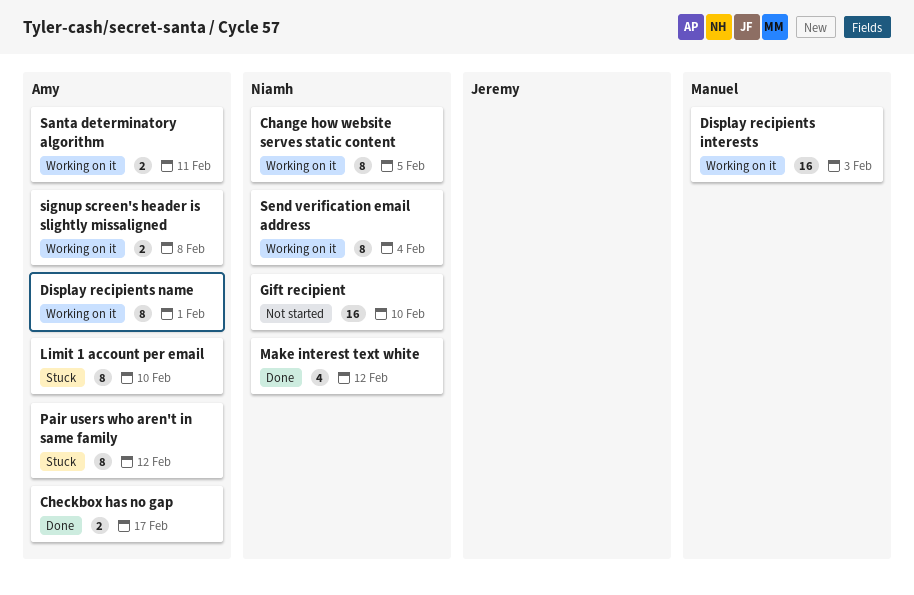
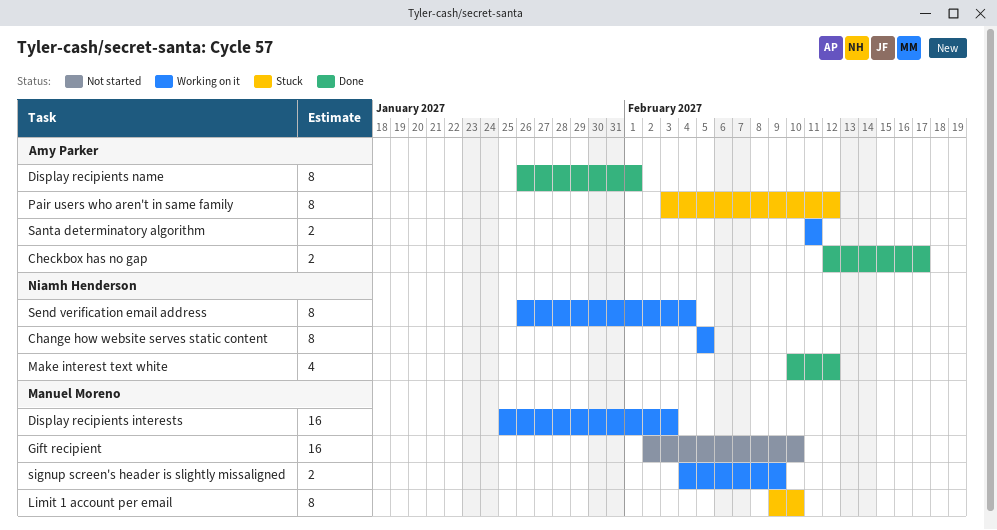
Display recipients name, status: Working on it -> Done
Gift recipient, owner: Niamh Henderson -> Manuel Moreno
Limit 1 account per email, owner: Amy Parker -> Manuel Moreno
signup screen's header is slightly missaligned, owner: Amy Parker -> Manuel Moreno
signup screen's header is slightly missaligned, due: Feb 8 -> Feb 9

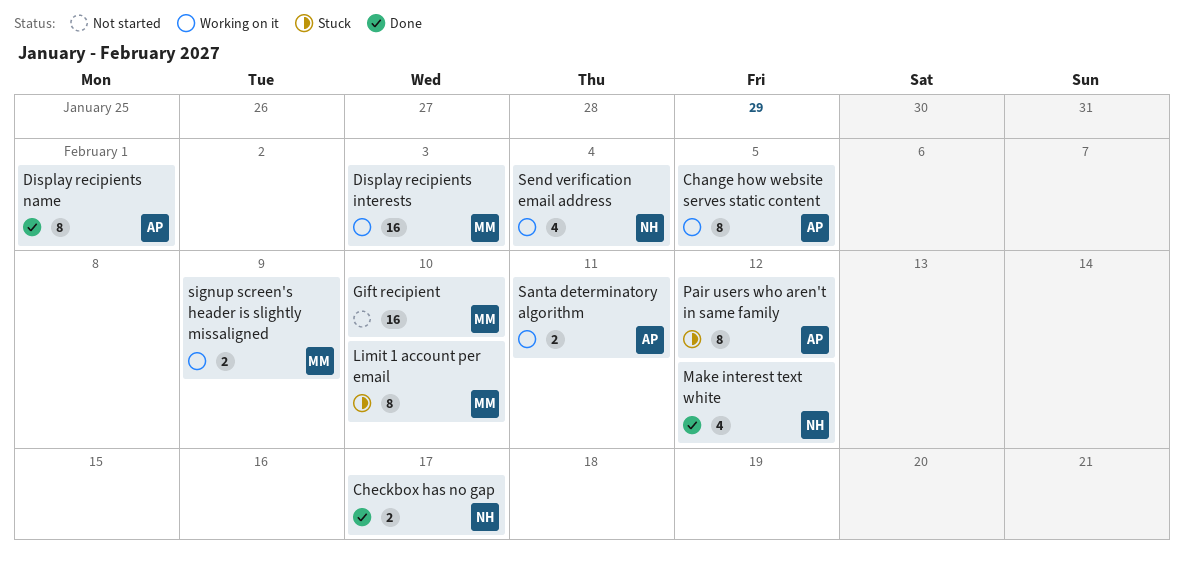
Change how website serves static content, owner: Niamh Henderson -> Amy Parker
Checkbox has no gap, owner: Amy Parker -> Niamh Henderson
Send verification email address, estimate: 8 -> 4

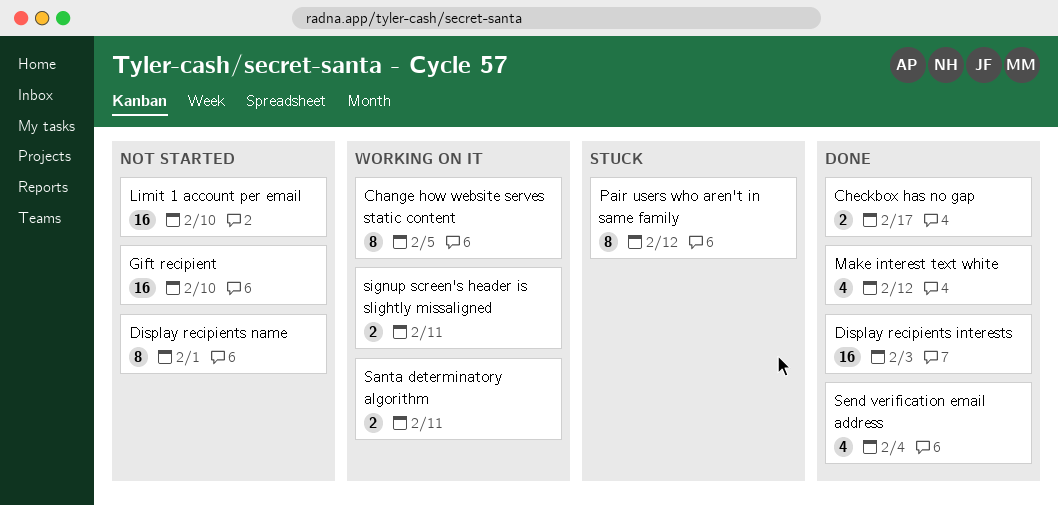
Display recipients interests, status: Working on it -> Done
Display recipients name, status: Done -> Not started
Limit 1 account per email, status: Stuck -> Not started
Limit 1 account per email, estimate: 8 -> 16
Send verification email address, status: Working on it -> Done
signup screen's header is slightly missaligned, due: Feb 9 -> Feb 11

